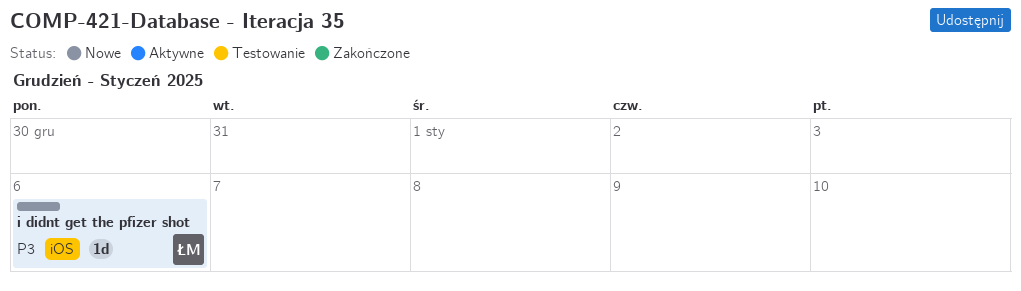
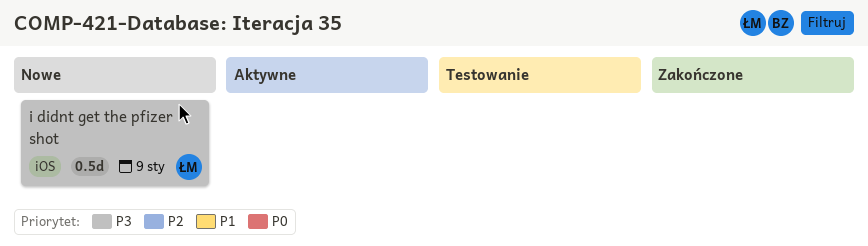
i didnt get the pfizer shot, estimate: 1d -> 0.5d
i didnt get the pfizer shot, due: Jan 6 -> Jan 9

